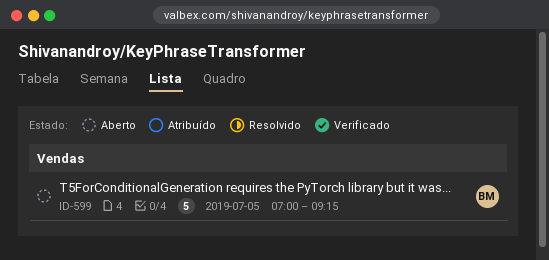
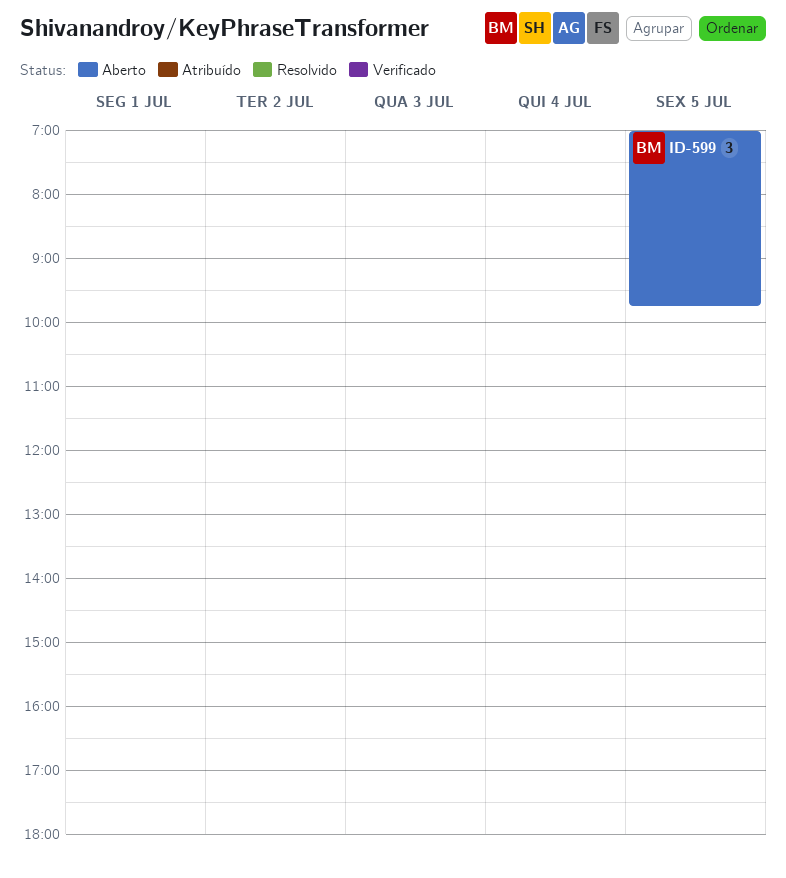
ID-599, estimate: 5 -> 3
ID-599, ends: 09:15 -> 09:45

